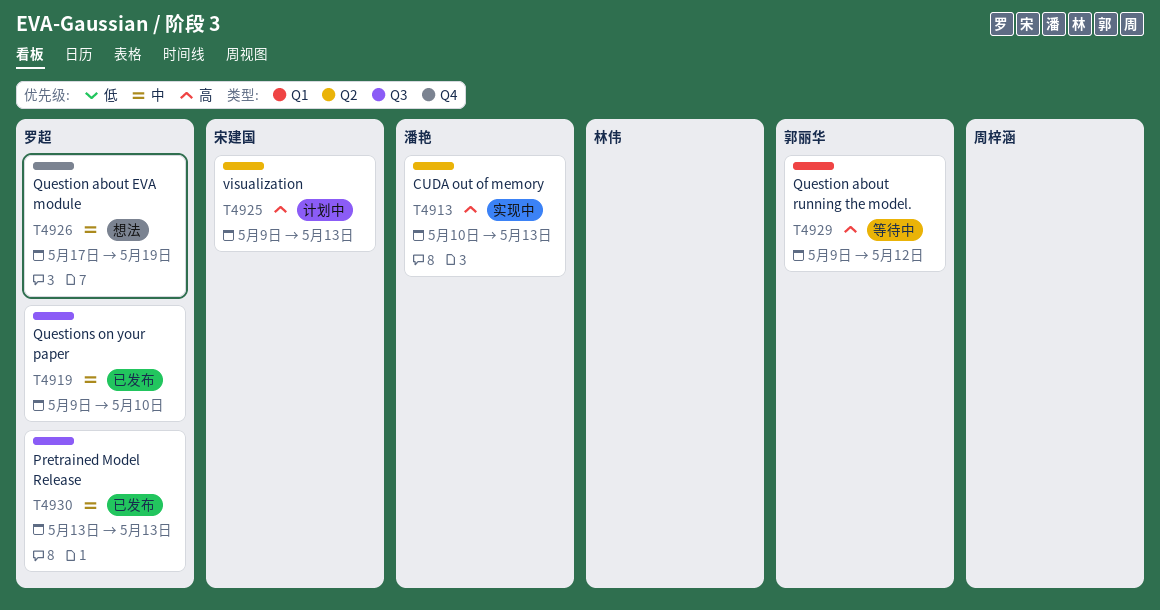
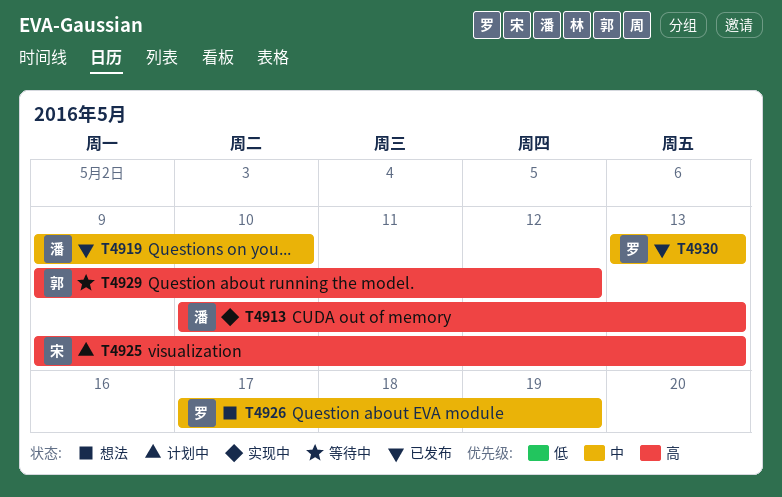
T4919, owner: 罗超 -> 潘艳

